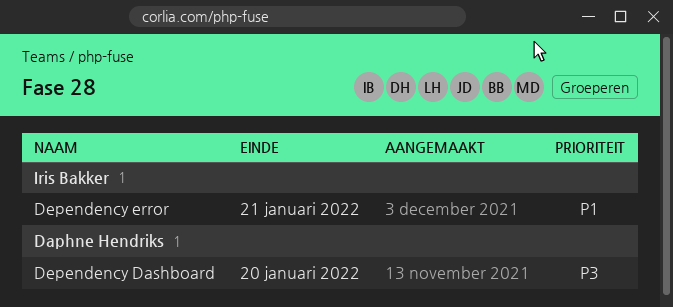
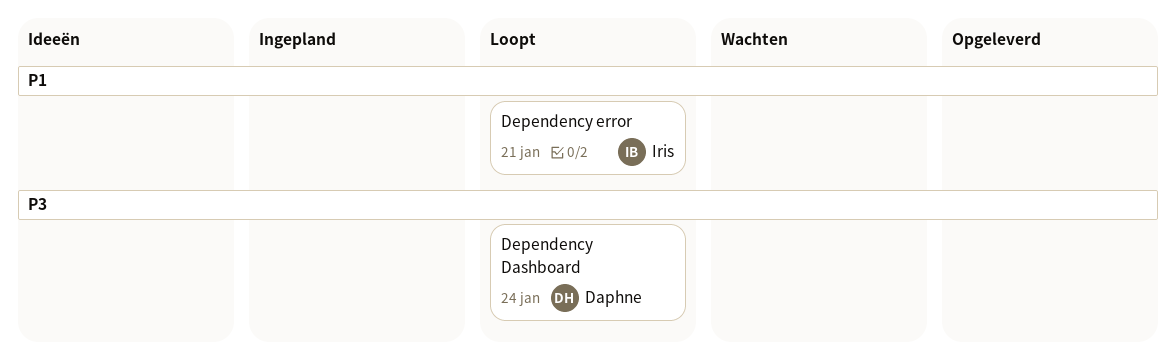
Dependency Dashboard, due: Jan 20 -> Jan 24

